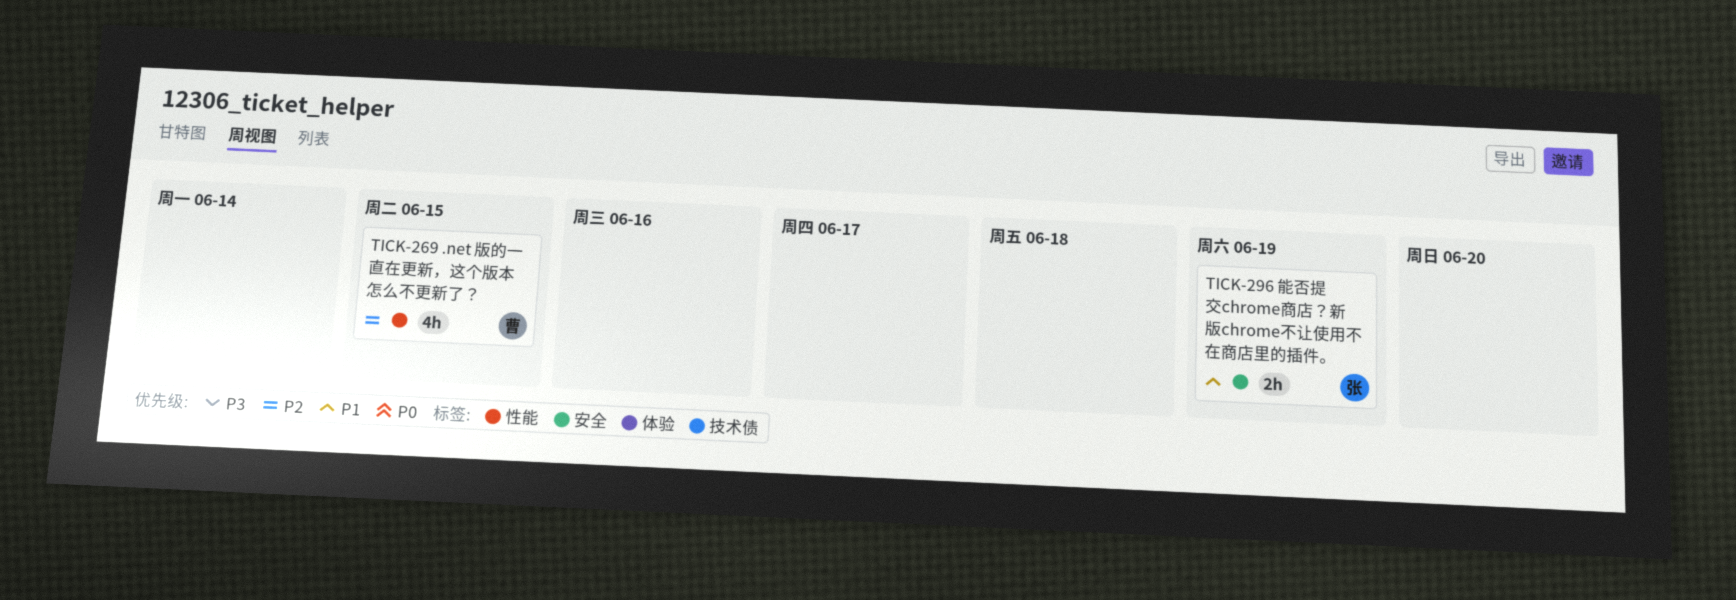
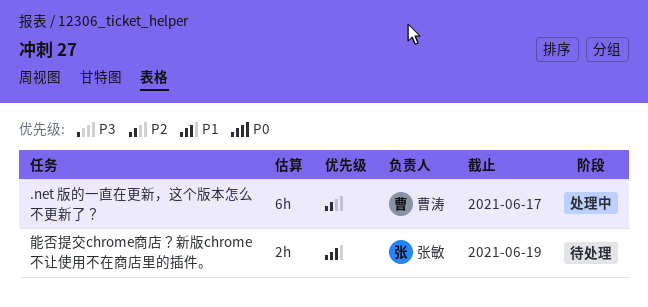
.net 版的一直在更新，这个版本怎么不更新了？, estimate: 4h -> 6h
.net 版的一直在更新，这个版本怎么不更新了？, due: Jun 15 -> Jun 17

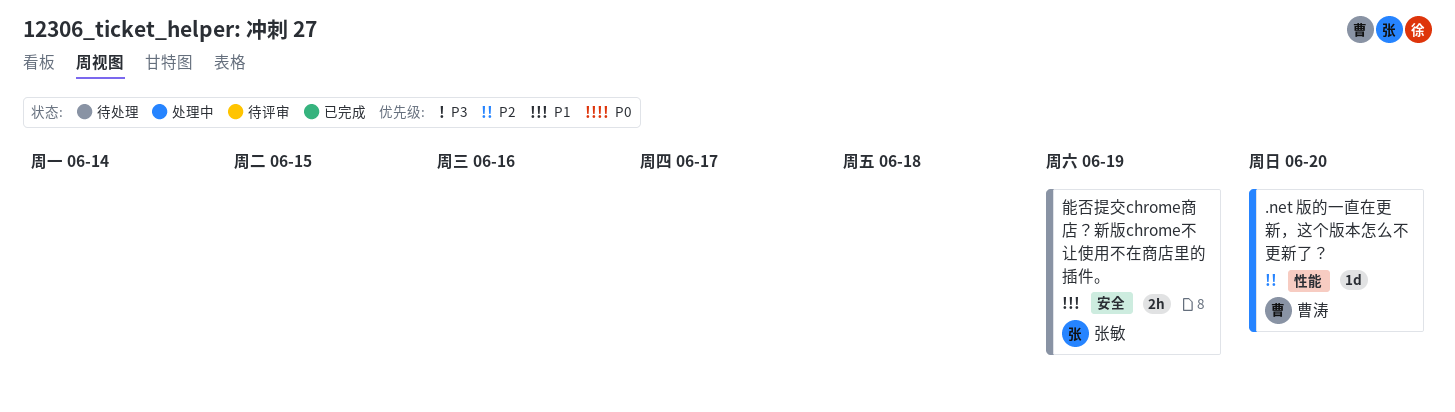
.net 版的一直在更新，这个版本怎么不更新了？, estimate: 6h -> 1d
.net 版的一直在更新，这个版本怎么不更新了？, due: Jun 17 -> Jun 20

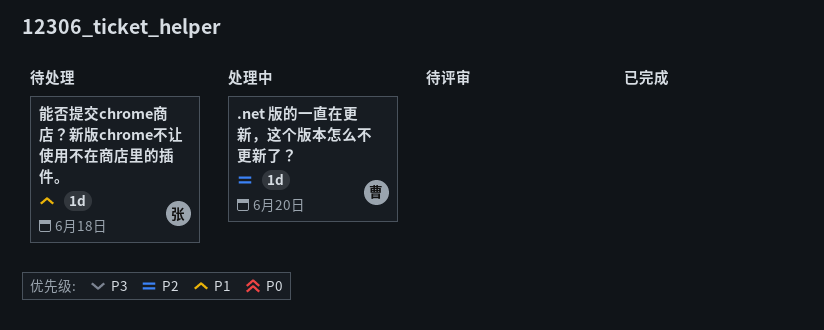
能否提交chrome商店？新版chrome不让使用不在商店里的插件。, estimate: 2h -> 1d
能否提交chrome商店？新版chrome不让使用不在商店里的插件。, due: Jun 19 -> Jun 18

